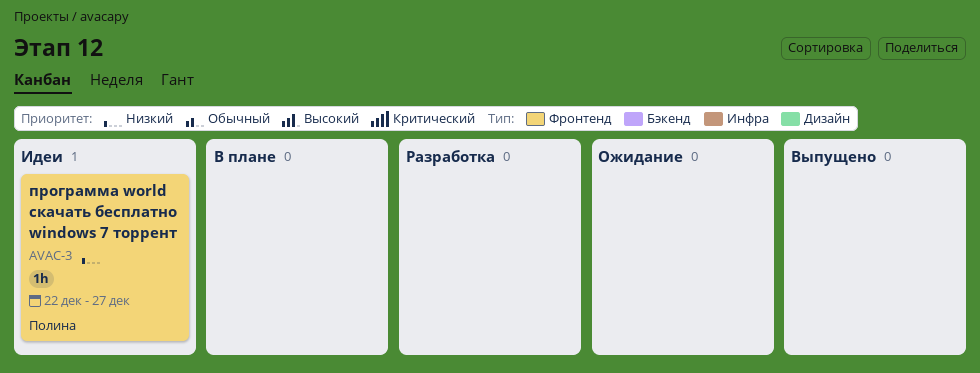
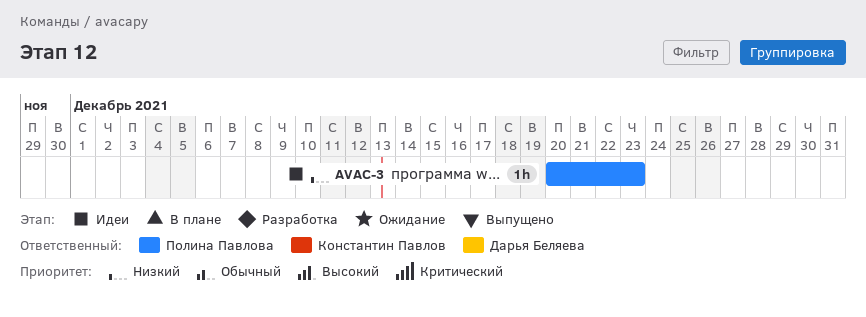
AVAC-3, start: Dec 22 -> Dec 20
AVAC-3, due: Dec 27 -> Dec 23

